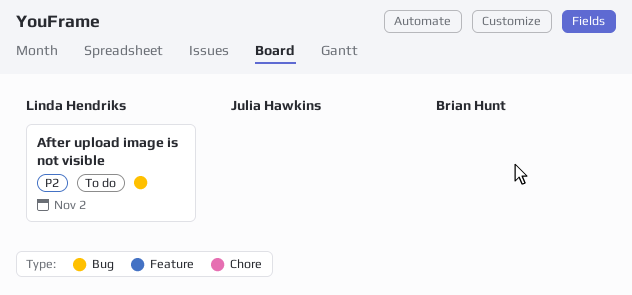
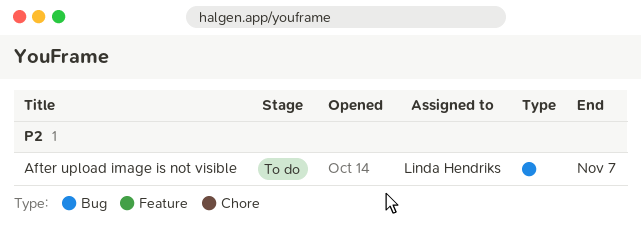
After upload image is not visible, due: Nov 2 -> Nov 7

